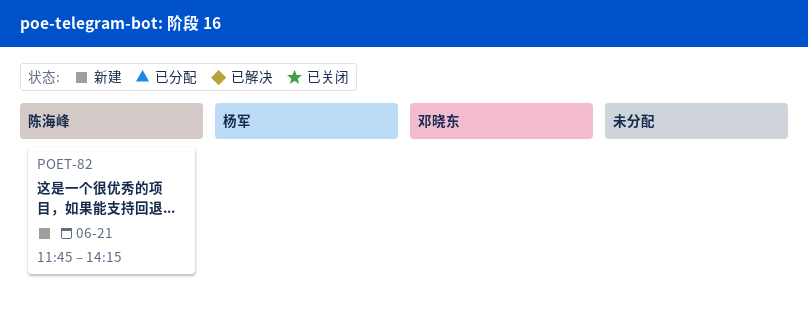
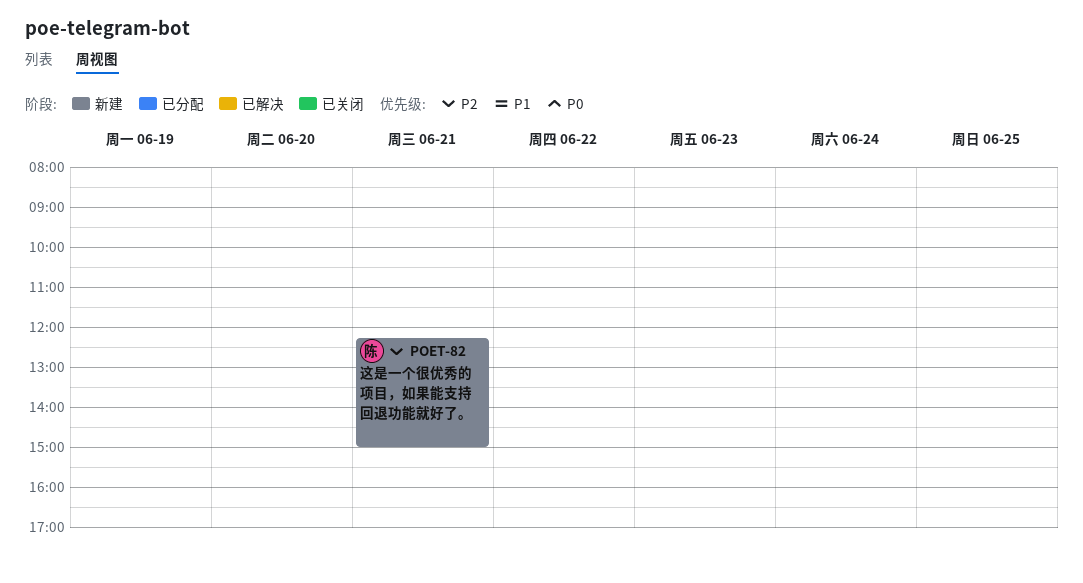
POET-82, begins: 11:45 -> 12:15
POET-82, ends: 14:15 -> 15:00

